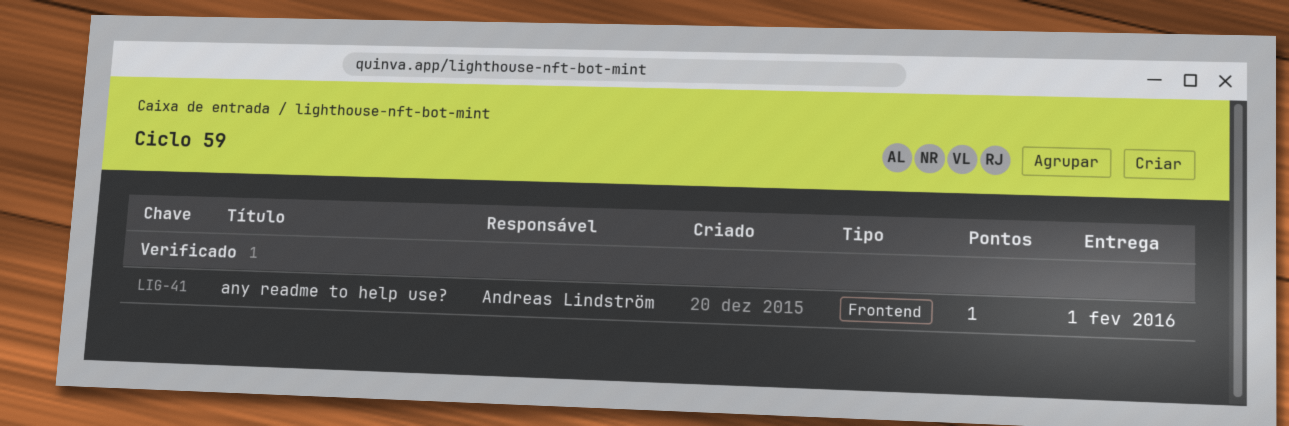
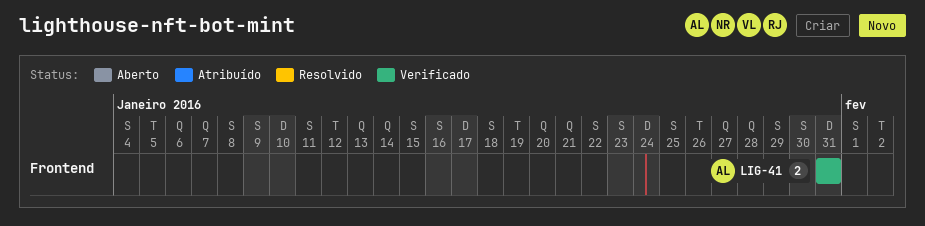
LIG-41, estimate: 1 -> 2
LIG-41, due: Feb 1 -> Jan 31

